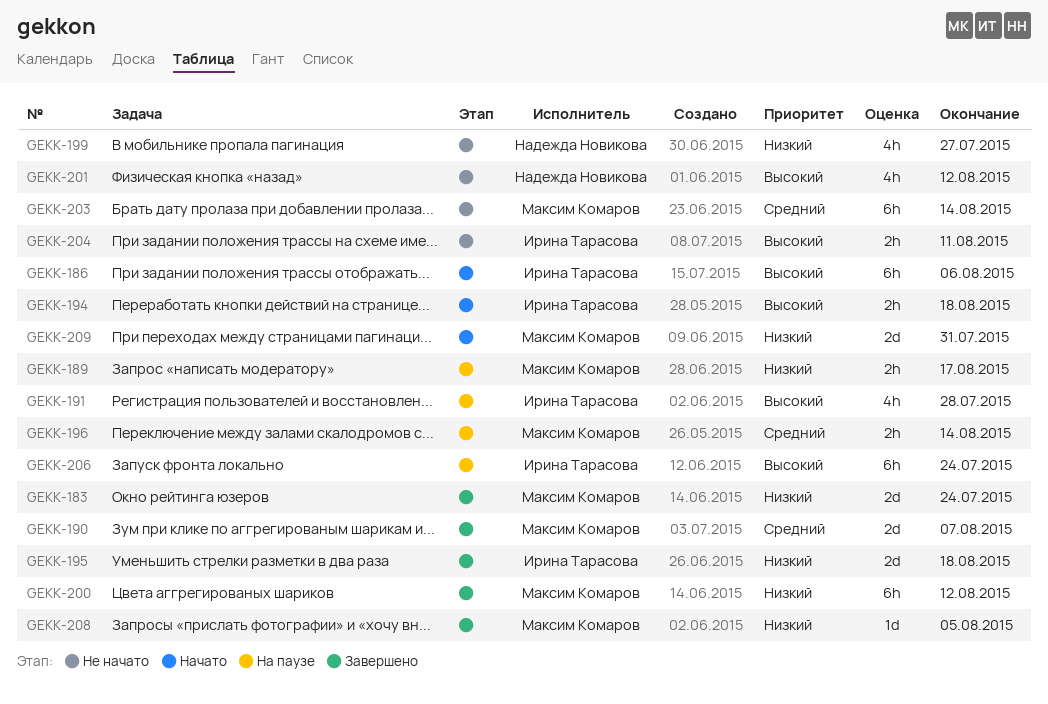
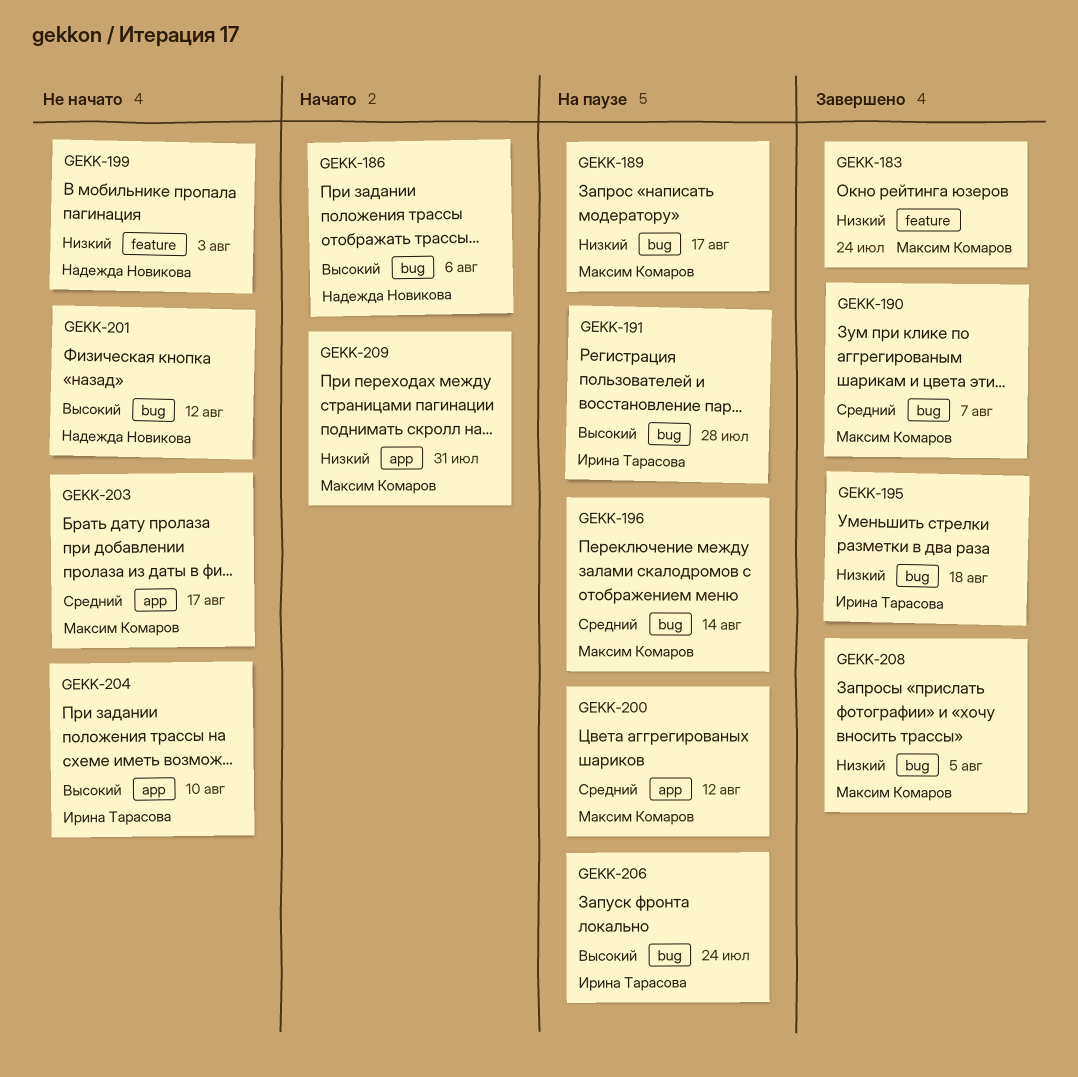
GEKK-186, owner: Ирина Тарасова -> Надежда Новикова
GEKK-194: present -> none
GEKK-199, due: Jul 27 -> Aug 3
GEKK-200, status: Завершено -> На паузе
GEKK-200, priority: Низкий -> Средний
GEKK-203, due: Aug 14 -> Aug 17
GEKK-204, due: Aug 11 -> Aug 10

